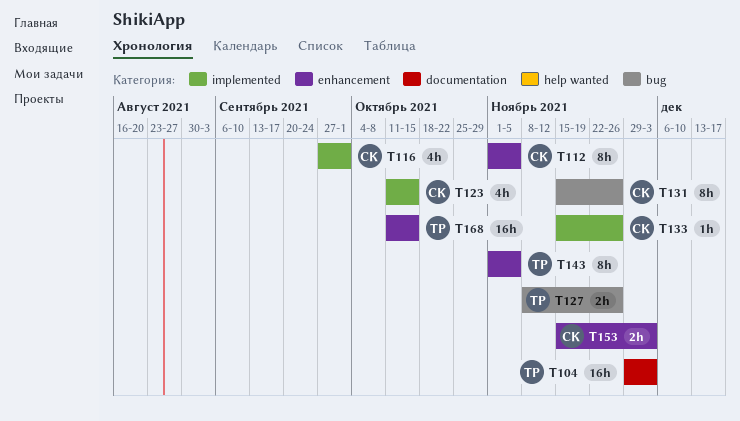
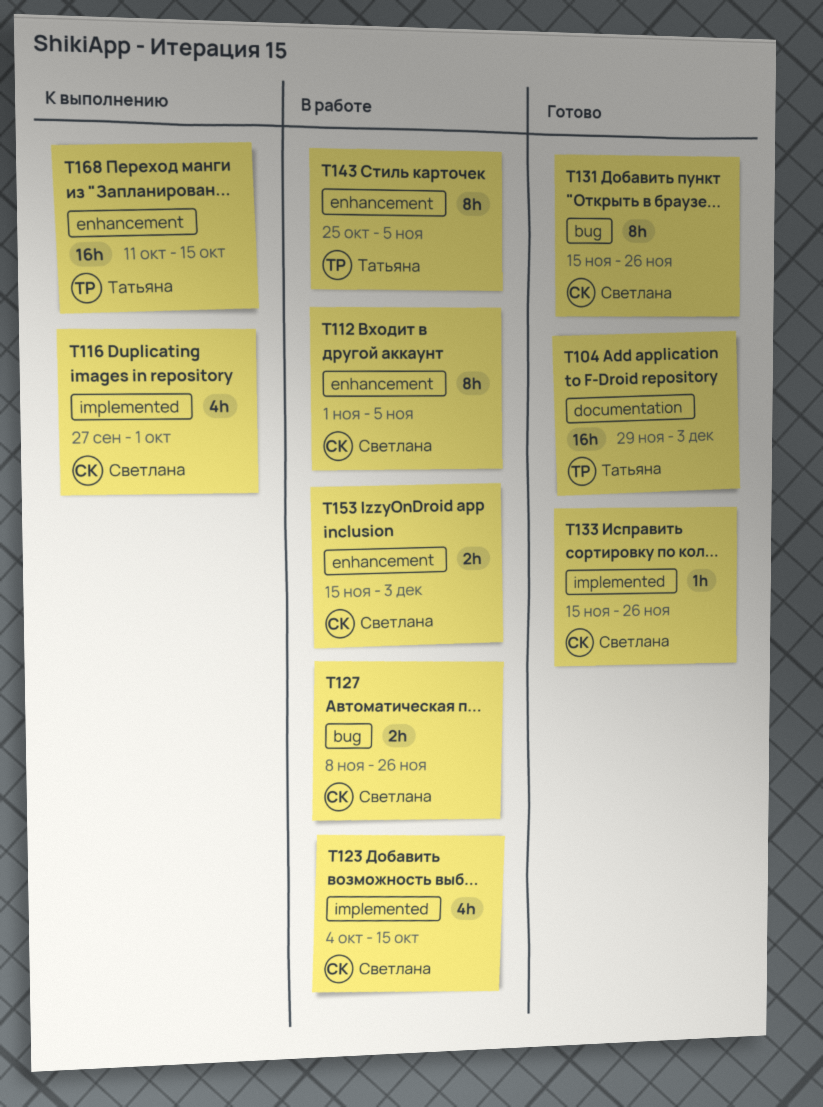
T123, start: Oct 11 -> Oct 4
T127, owner: Татьяна -> Светлана
T143, start: Nov 1 -> Oct 25

